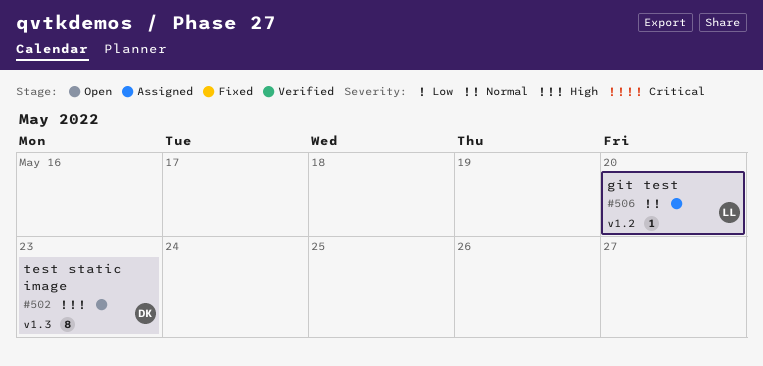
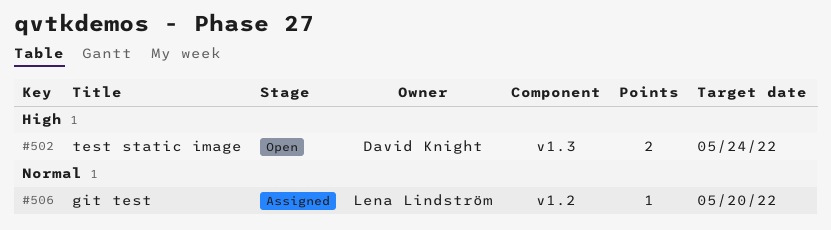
#502, estimate: 8 -> 2
#502, due: May 23 -> May 24

